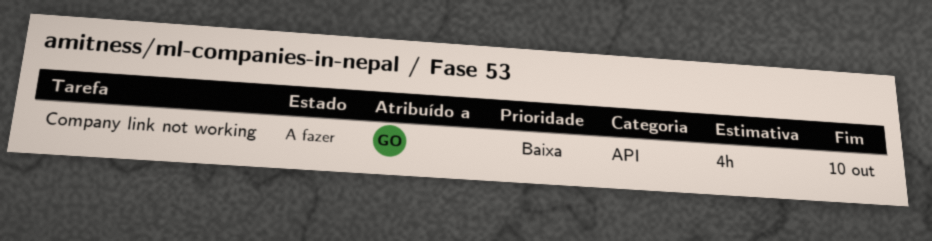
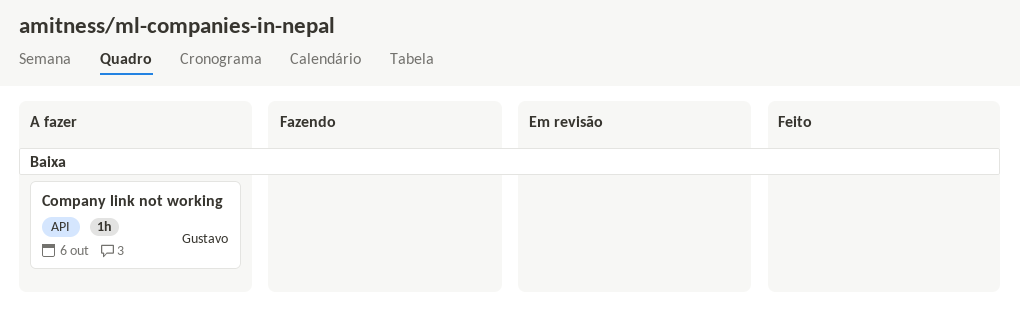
Company link not working, estimate: 4h -> 1h
Company link not working, due: Oct 10 -> Oct 6

